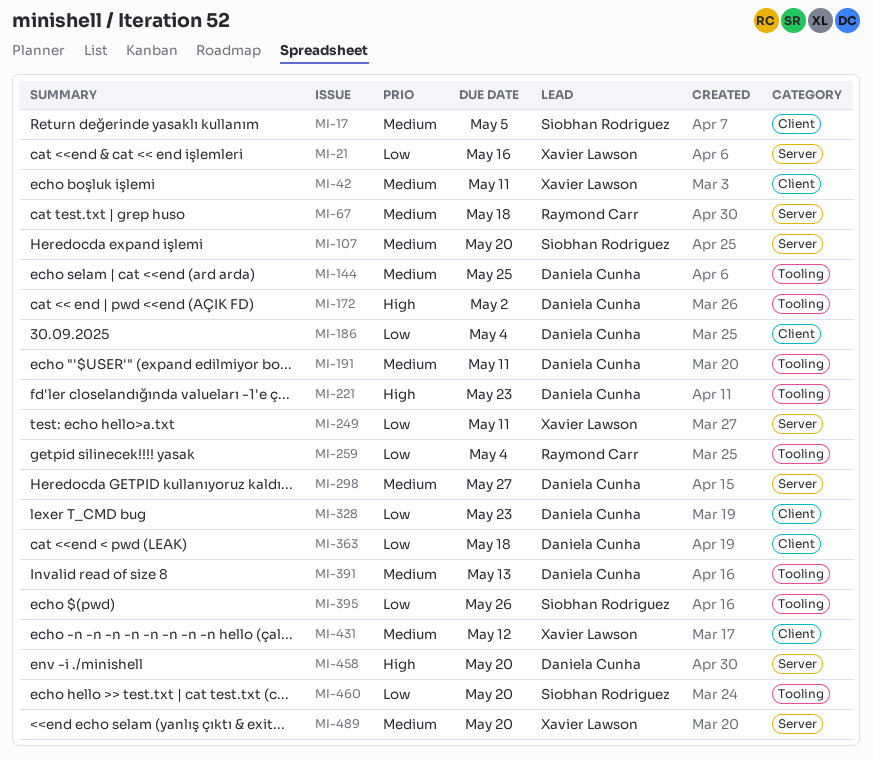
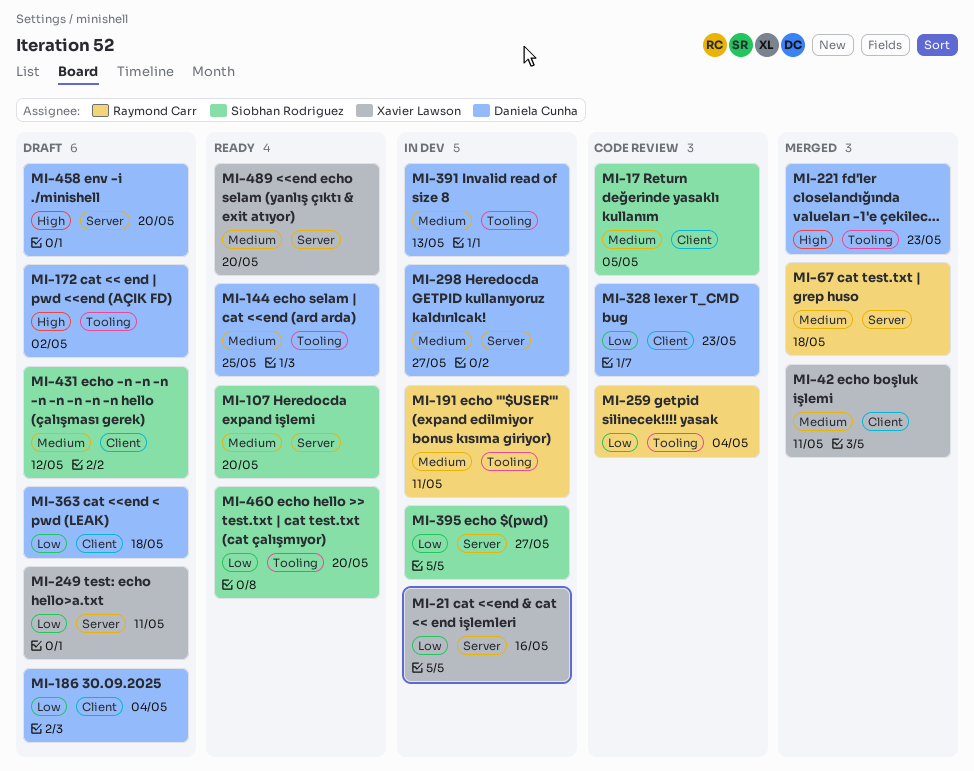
MI-191, owner: Daniela Cunha -> Raymond Carr
MI-395, label: Tooling -> Server
MI-395, due: May 26 -> May 27
MI-431, owner: Xavier Lawson -> Siobhan Rodriguez

